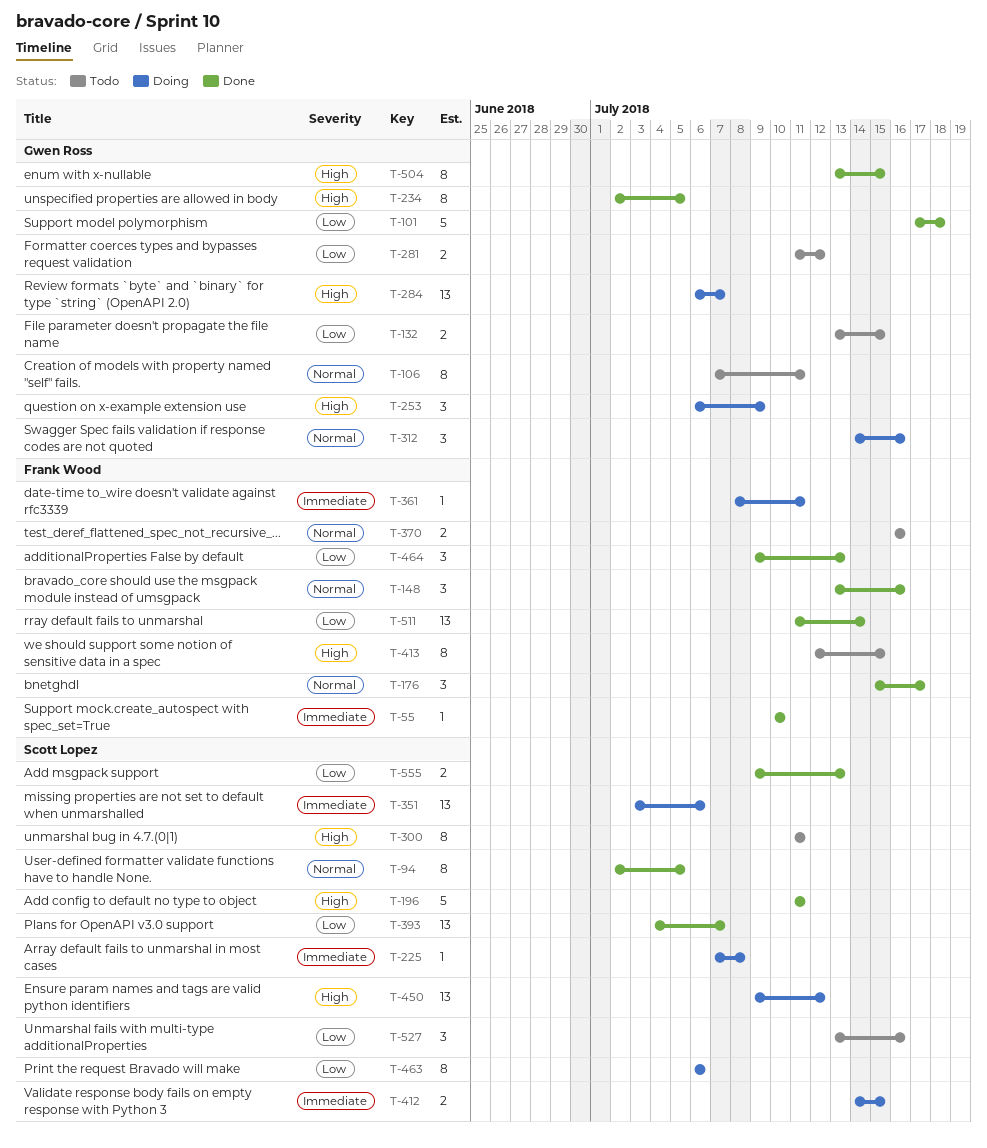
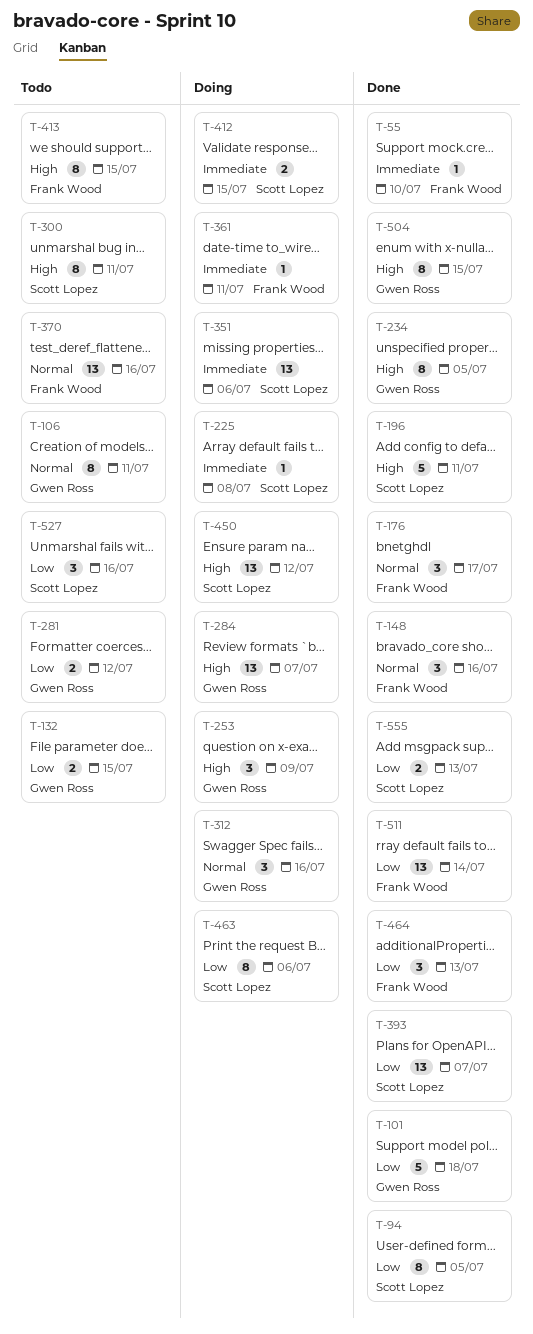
T-94, priority: Normal -> Low
T-370, estimate: 2 -> 13

